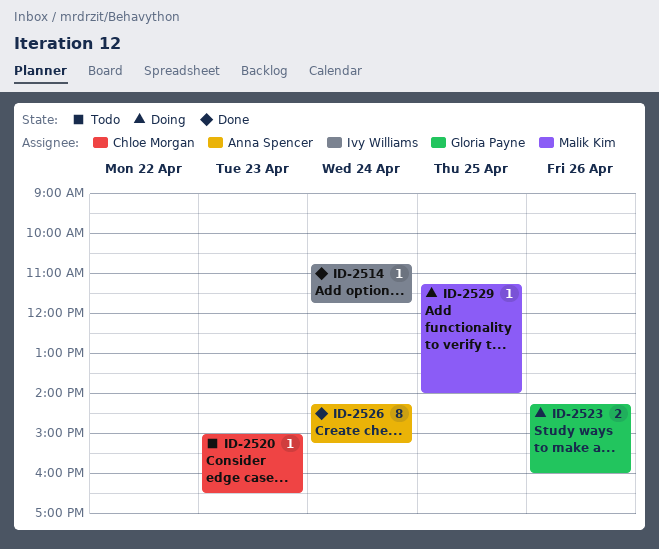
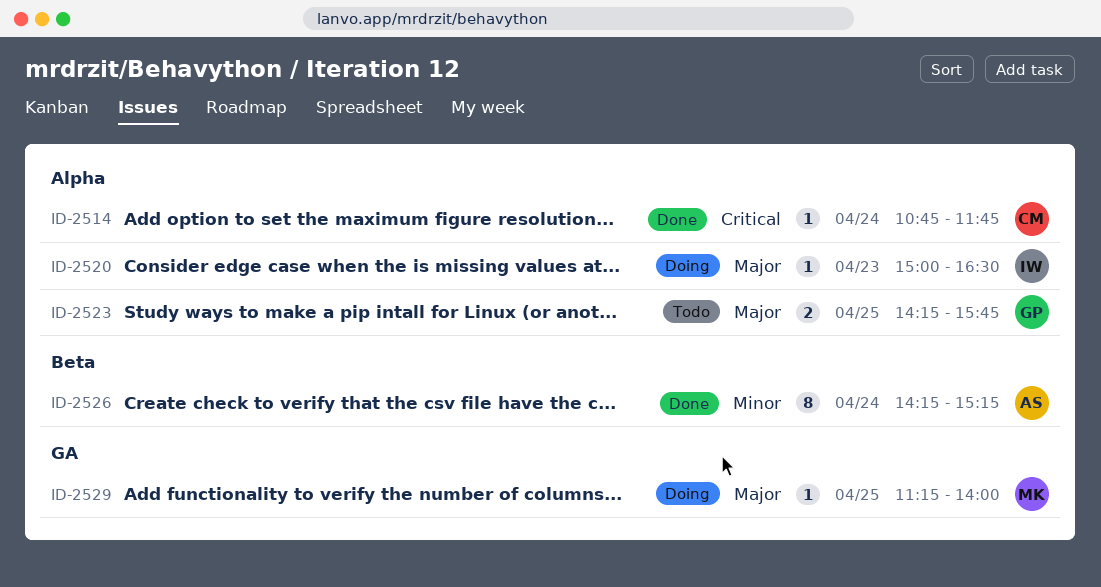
ID-2514, owner: Ivy Williams -> Chloe Morgan
ID-2520, status: Todo -> Doing
ID-2520, owner: Chloe Morgan -> Ivy Williams
ID-2523, status: Doing -> Todo
ID-2523, day: Apr 26 -> Apr 25
ID-2523, ends: 16:00 -> 15:45

